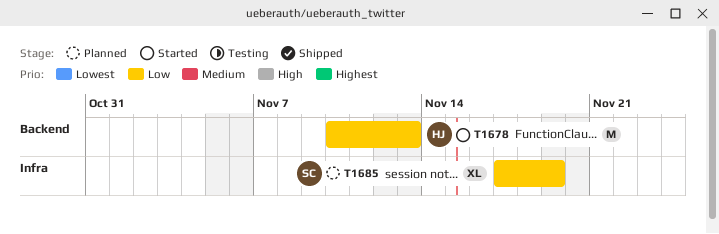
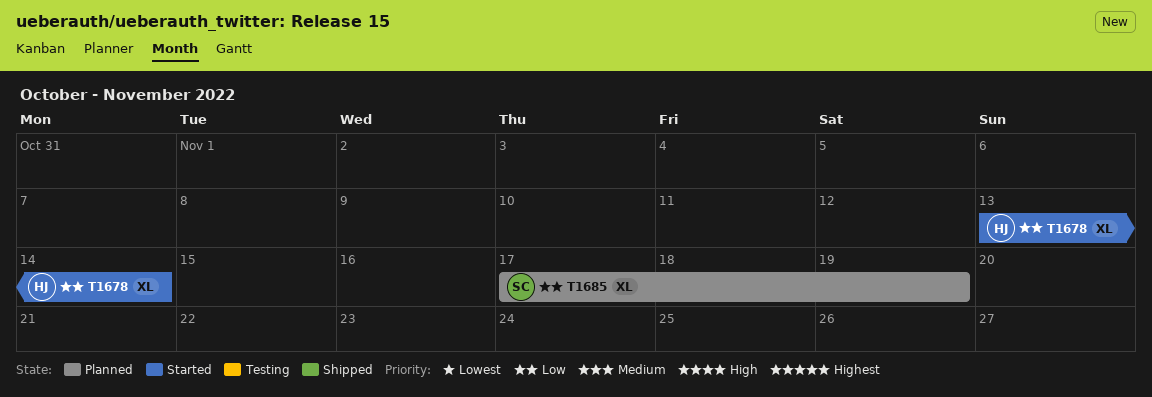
T1678, estimate: M -> XL
T1678, start: Nov 10 -> Nov 13
T1678, due: Nov 13 -> Nov 14

